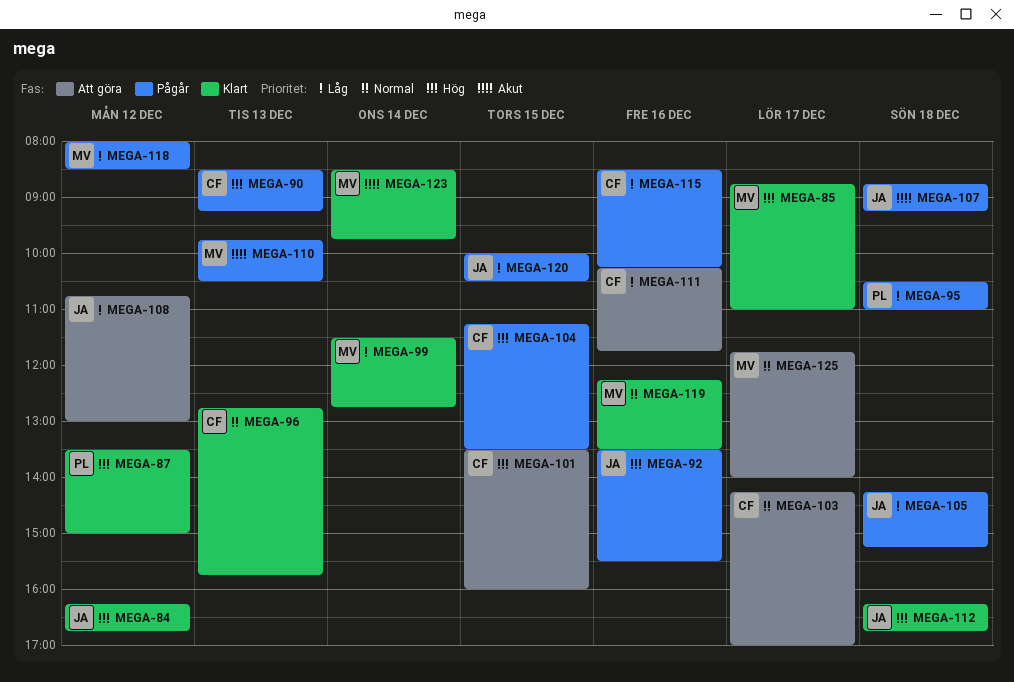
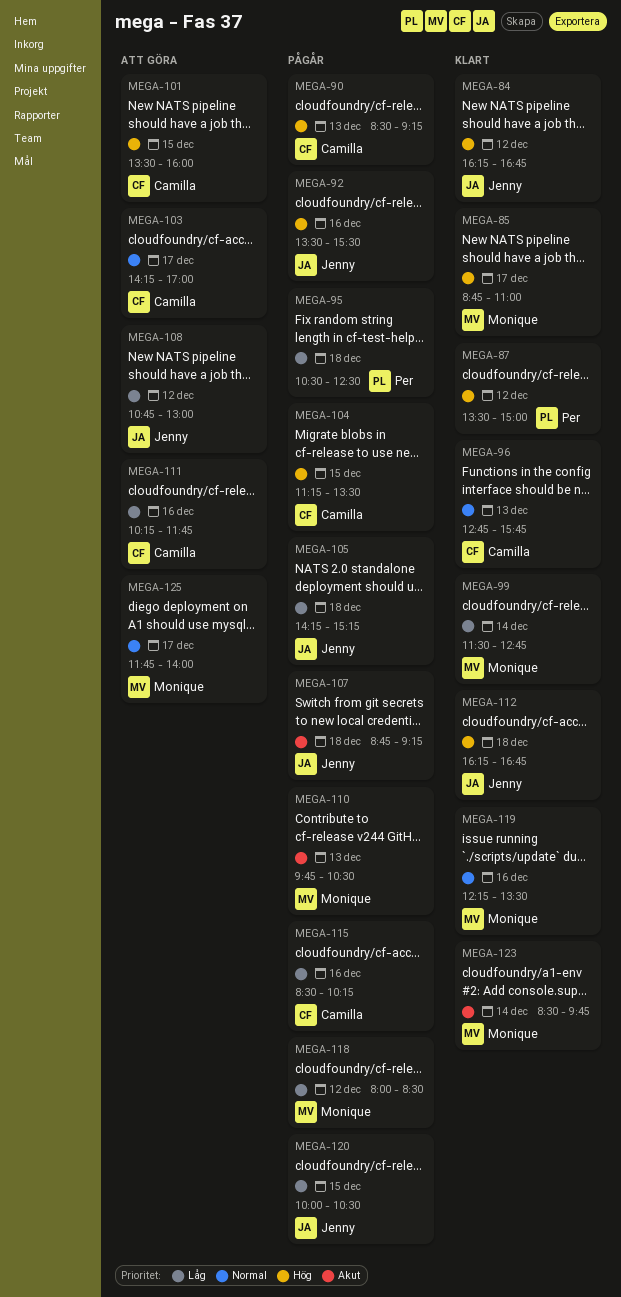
MEGA-95, ends: 11:00 -> 12:30

